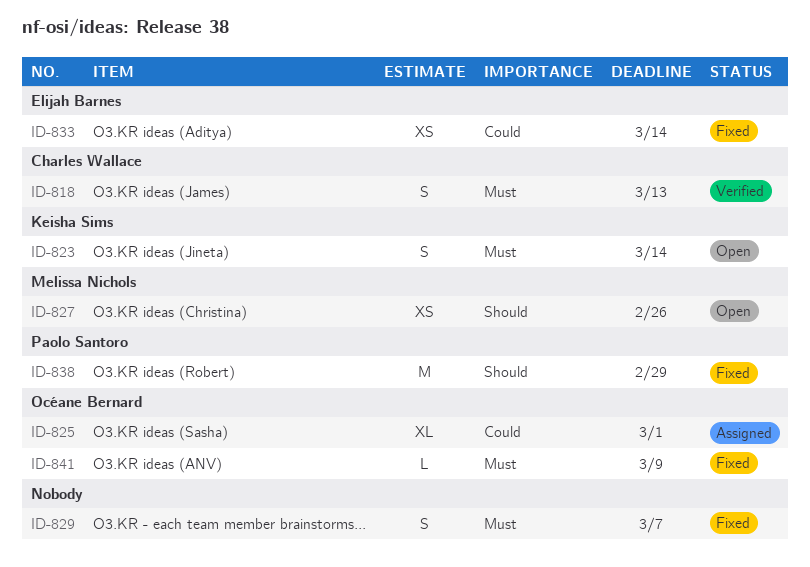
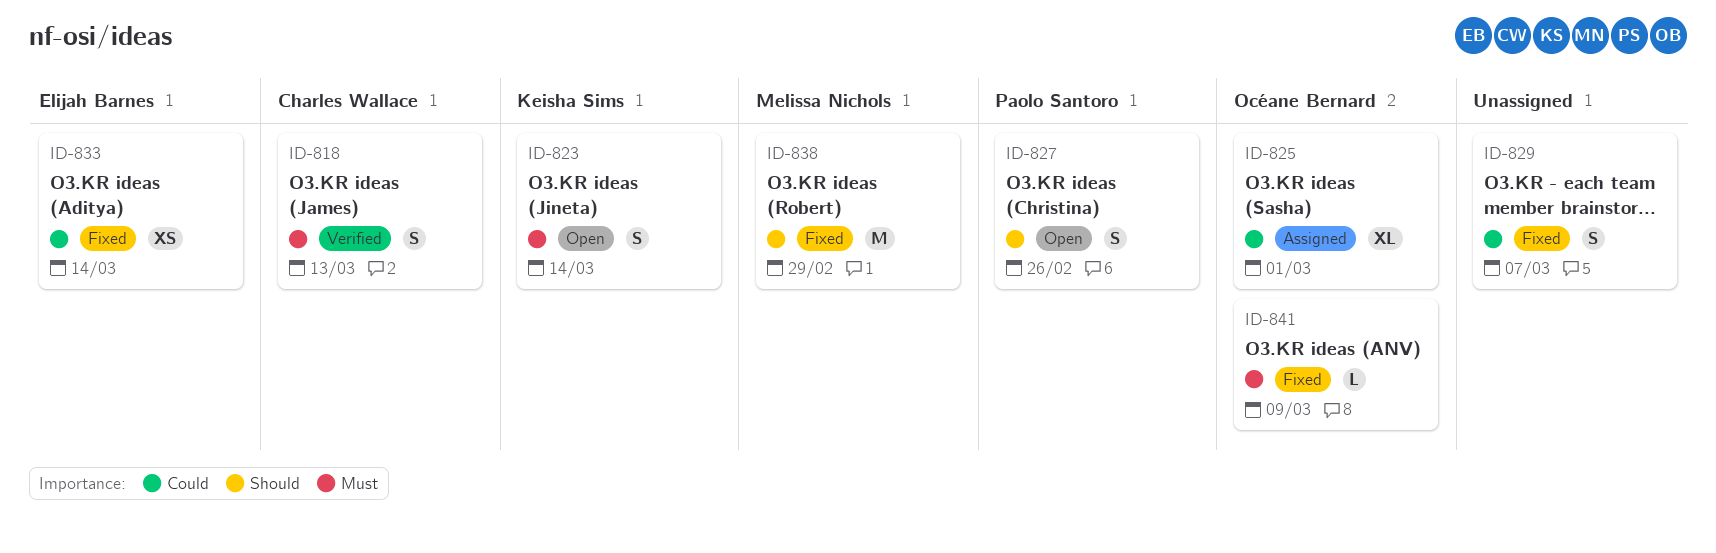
ID-827, owner: Melissa Nichols -> Paolo Santoro
ID-827, estimate: XS -> S
ID-829, priority: Must -> Could
ID-838, owner: Paolo Santoro -> Melissa Nichols

